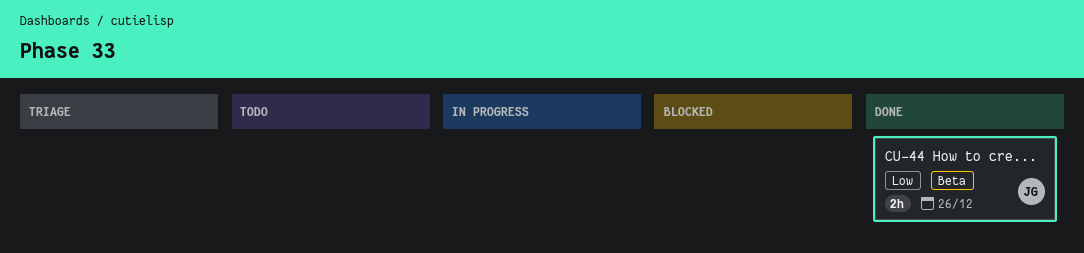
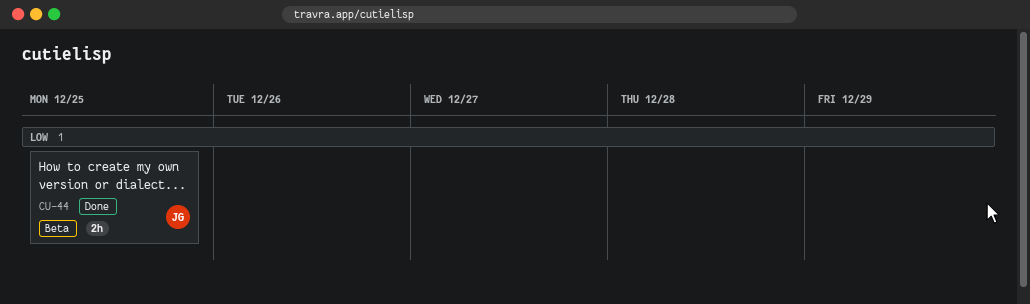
CU-44, due: Dec 26 -> Dec 25

